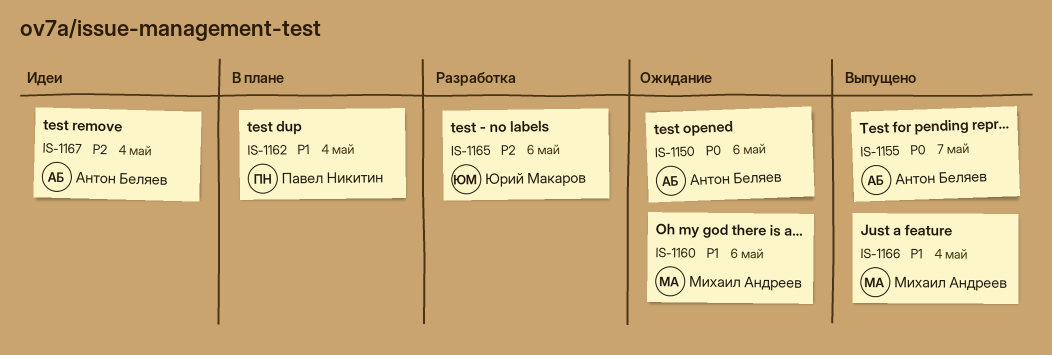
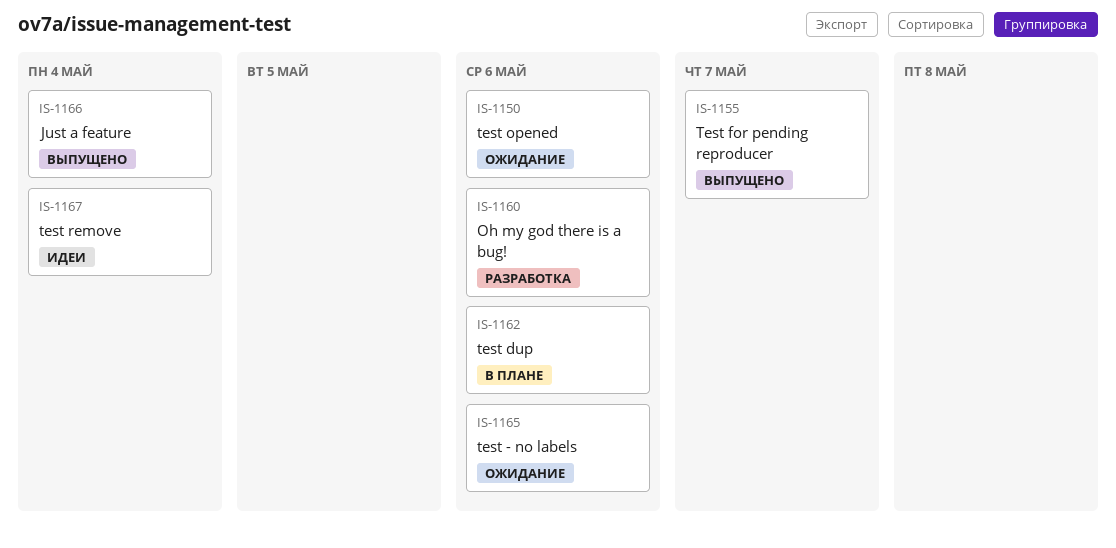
IS-1160, status: Ожидание -> Разработка
IS-1162, due: May 4 -> May 6
IS-1165, status: Разработка -> Ожидание

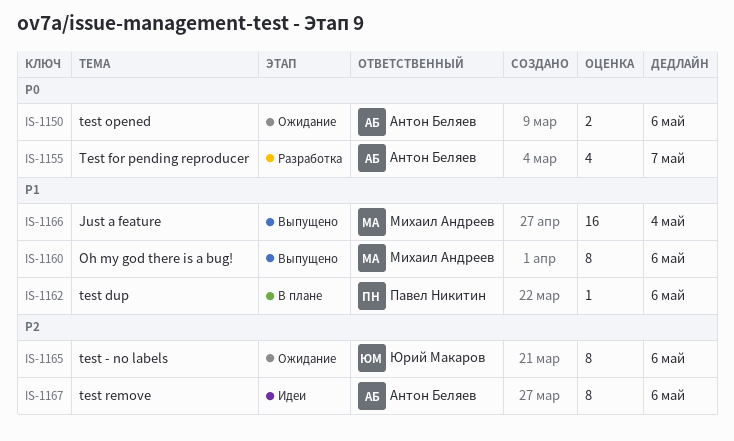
IS-1155, status: Выпущено -> Разработка
IS-1160, status: Разработка -> Выпущено
IS-1167, due: May 4 -> May 6

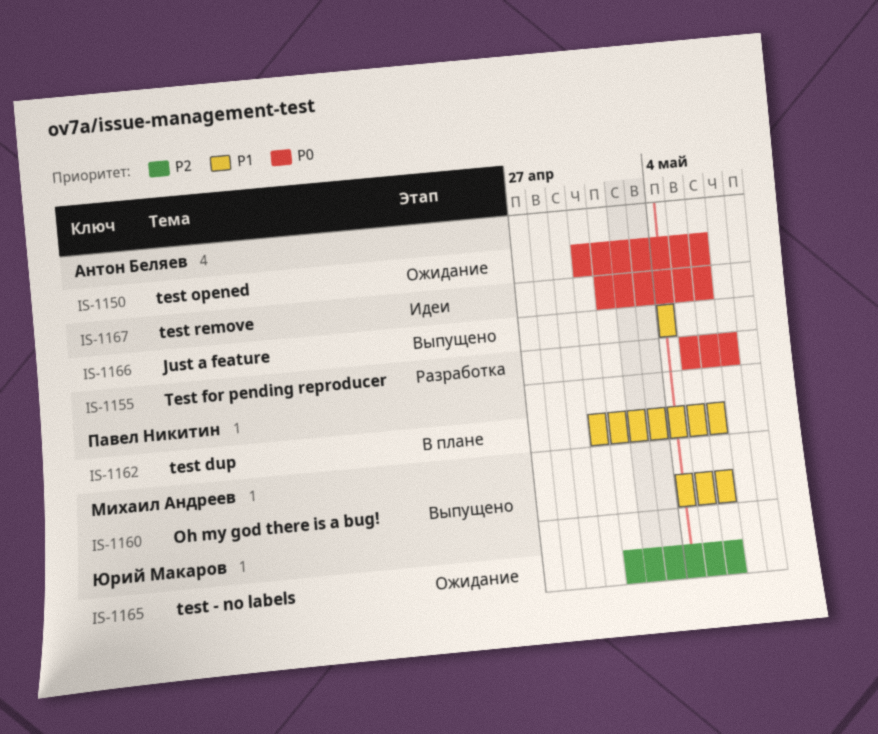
IS-1166, owner: Михаил Андреев -> Антон Беляев
IS-1167, priority: P2 -> P0

